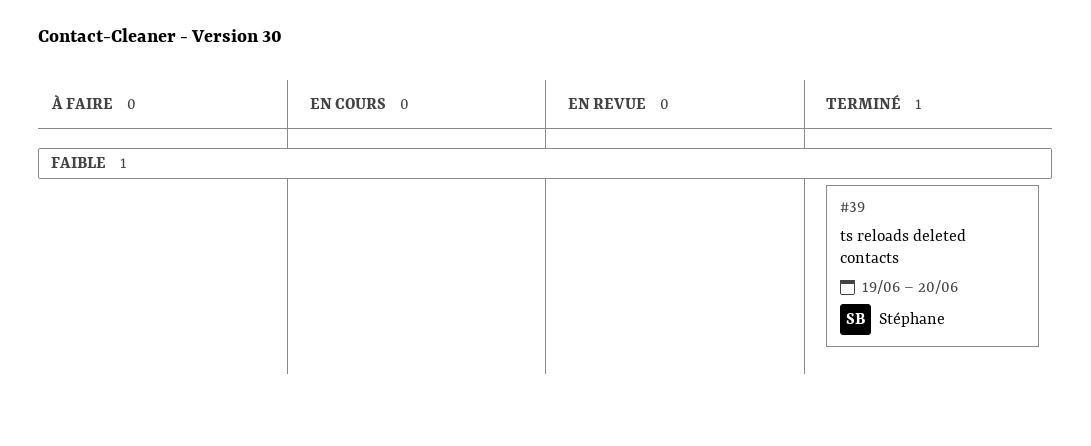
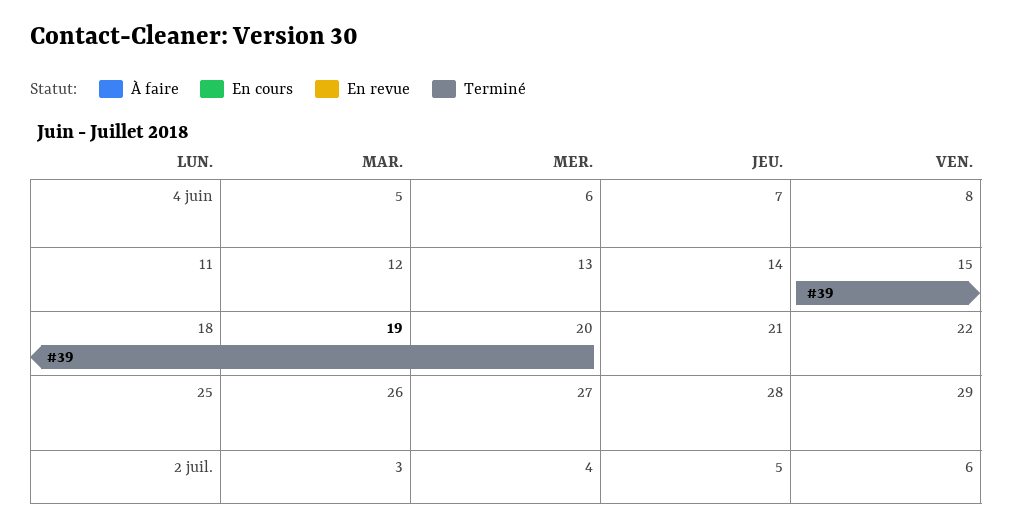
#39, start: Jun 19 -> Jun 15

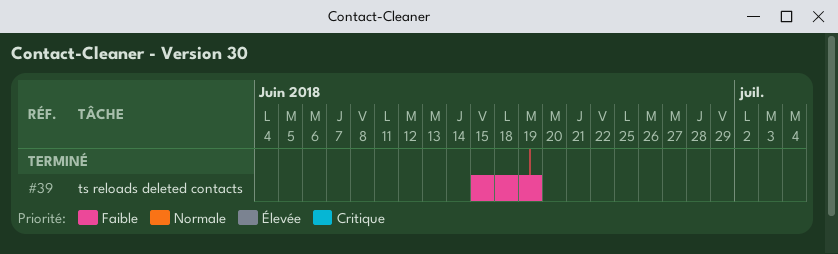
#39, due: Jun 20 -> Jun 19

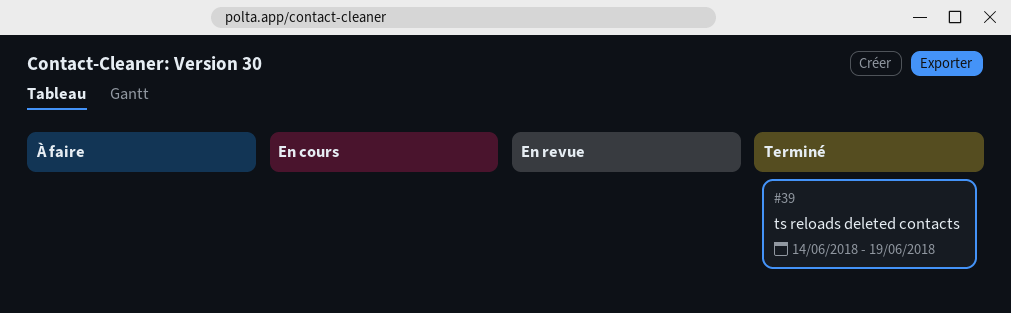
#39, start: Jun 15 -> Jun 14

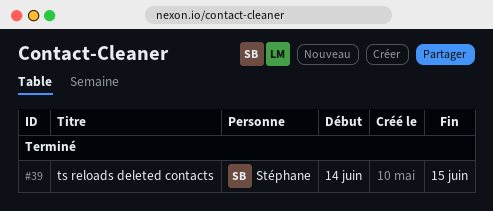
#39, due: Jun 19 -> Jun 15

